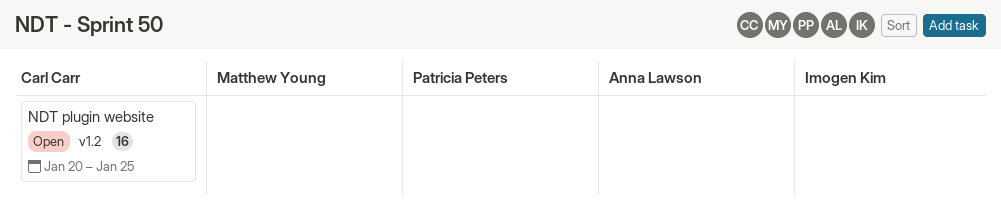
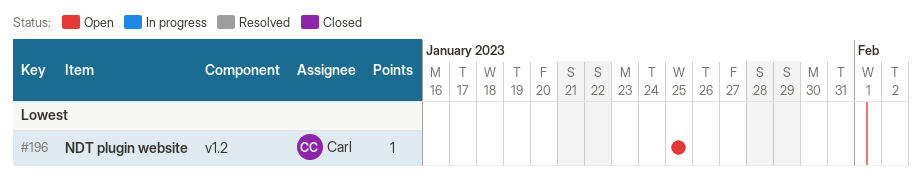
NDT plugin website, estimate: 16 -> 1
NDT plugin website, start: Jan 20 -> Jan 25

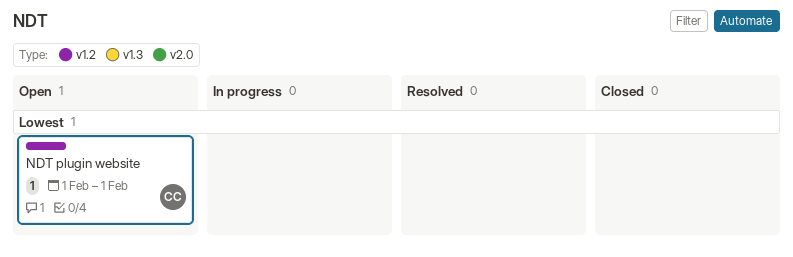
NDT plugin website, start: Jan 25 -> Feb 1
NDT plugin website, due: Jan 25 -> Feb 1

